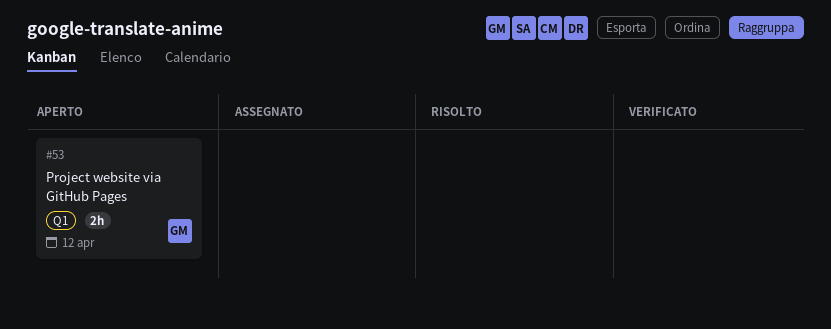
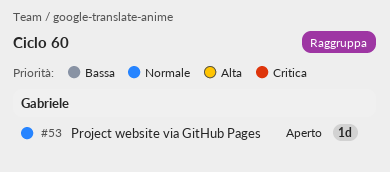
#53, estimate: 2h -> 1d

